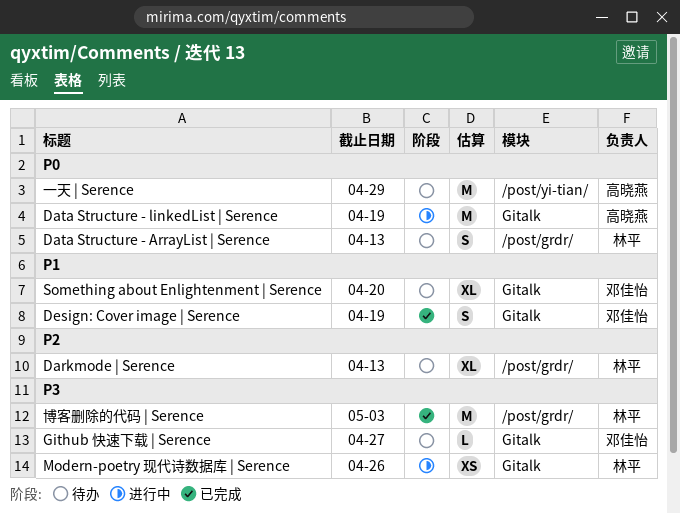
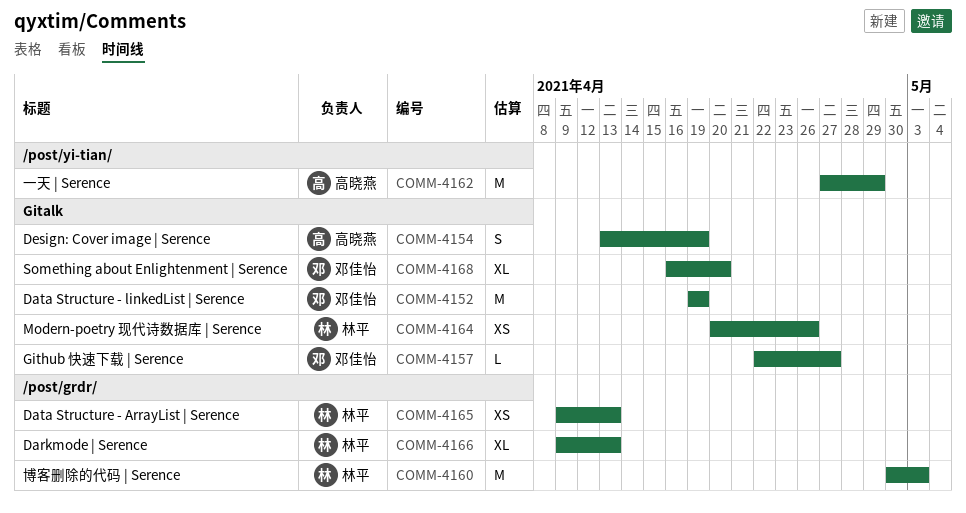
Data Structure - ArrayList | Serence, estimate: S -> XS
Data Structure - linkedList | Serence, owner: 高晓燕 -> 邓佳怡
Design: Cover image | Serence, owner: 邓佳怡 -> 高晓燕

